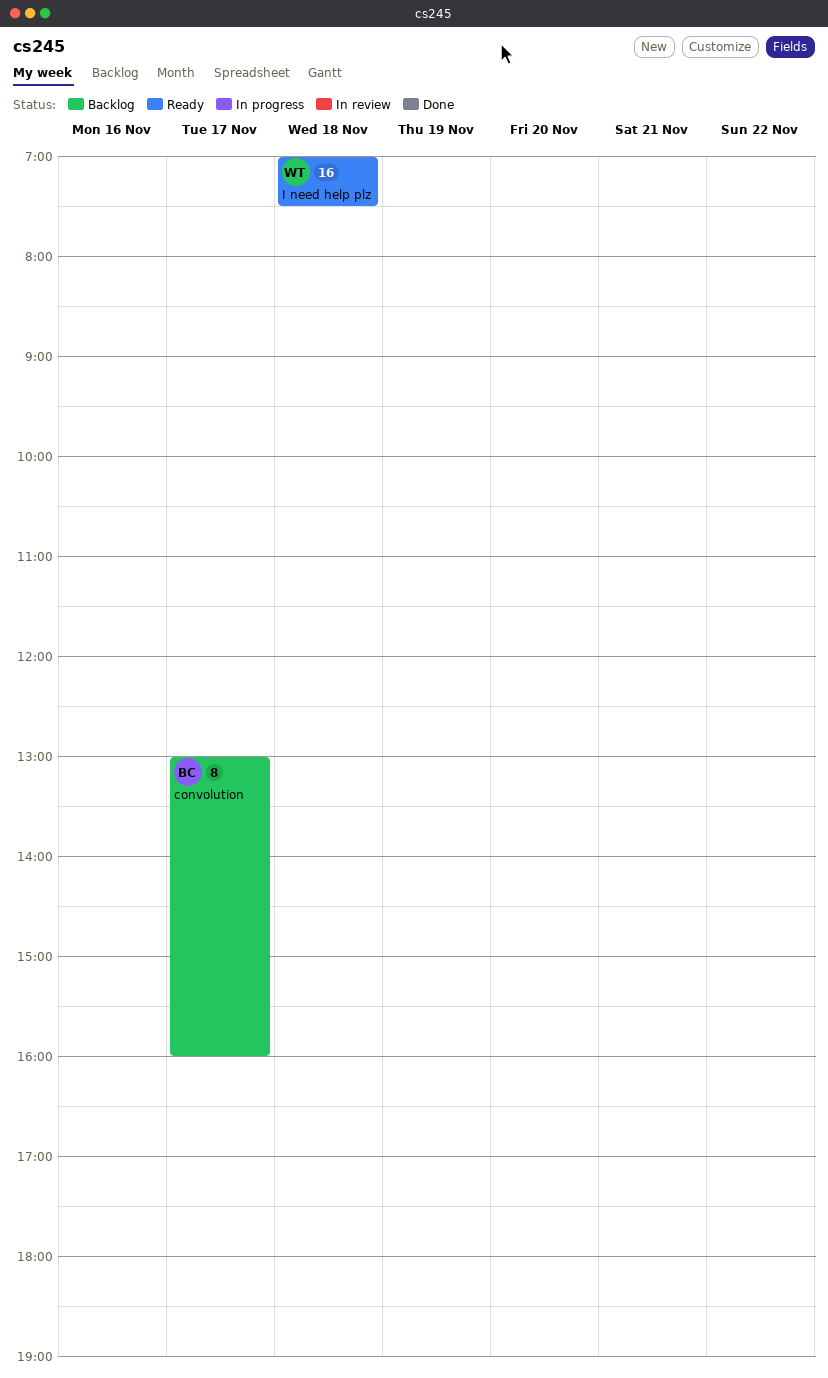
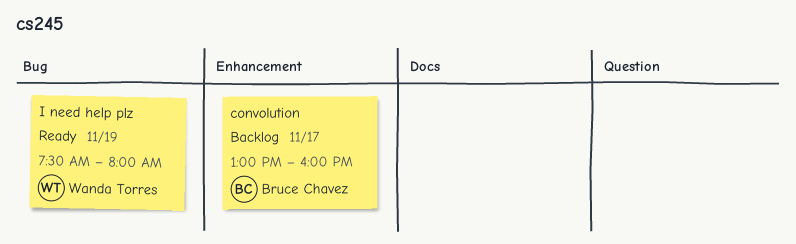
I need help plz, day: Nov 18 -> Nov 19
I need help plz, begins: 07:00 -> 07:30
I need help plz, ends: 07:30 -> 08:00

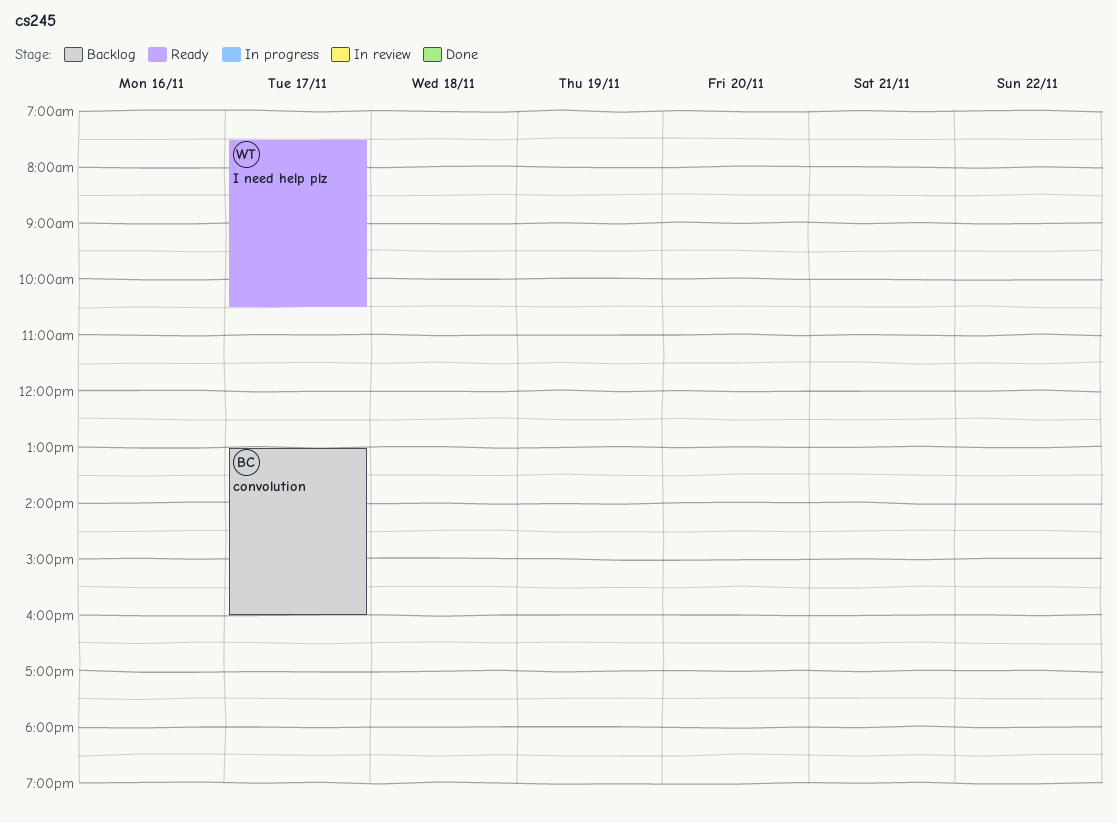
I need help plz, day: Nov 19 -> Nov 17
I need help plz, ends: 08:00 -> 10:30

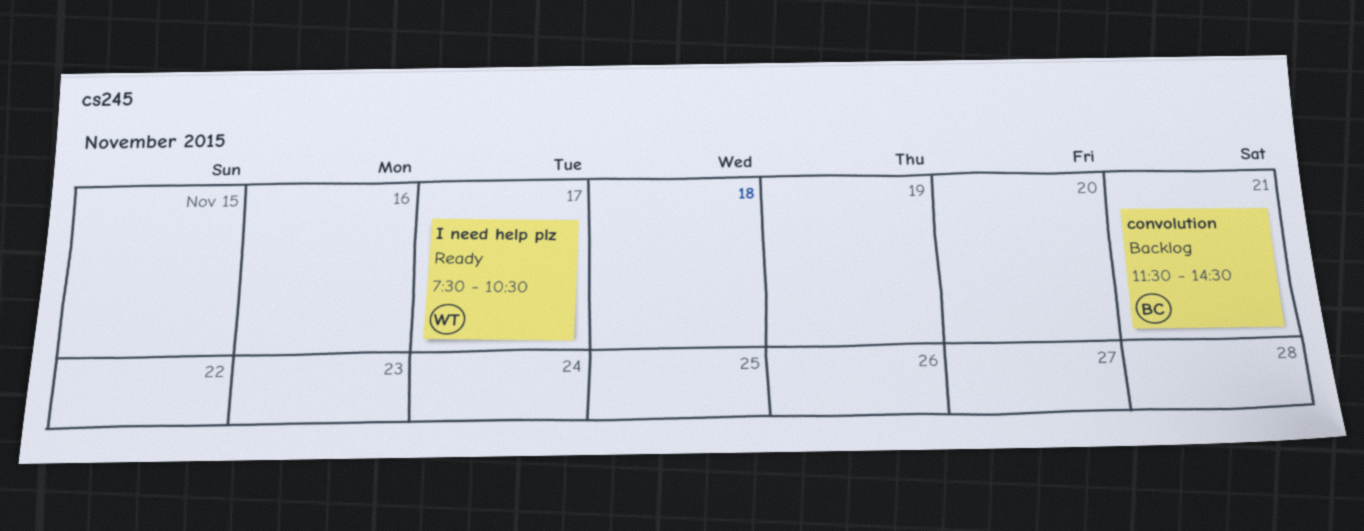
convolution, day: Nov 17 -> Nov 21
convolution, begins: 13:00 -> 11:30
convolution, ends: 16:00 -> 14:30

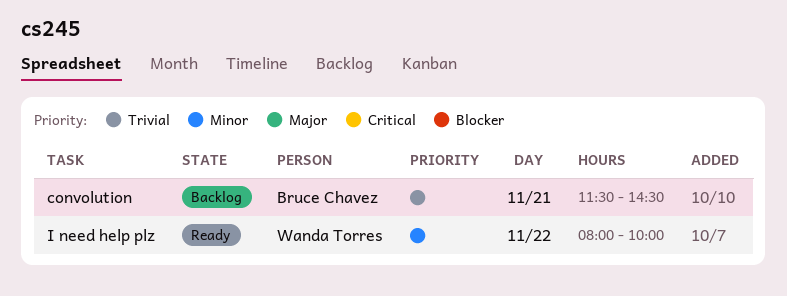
I need help plz, day: Nov 17 -> Nov 22
I need help plz, begins: 07:30 -> 08:00
I need help plz, ends: 10:30 -> 10:00

